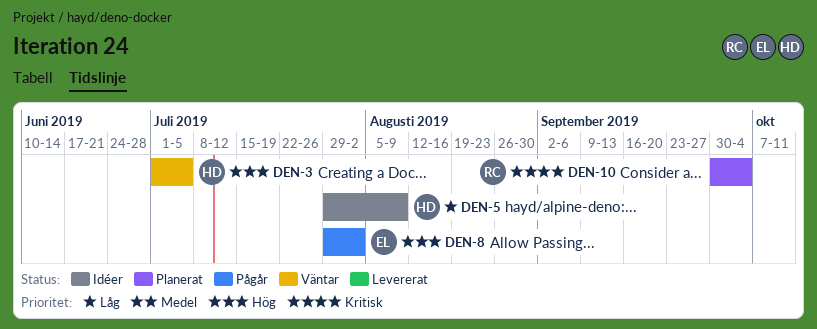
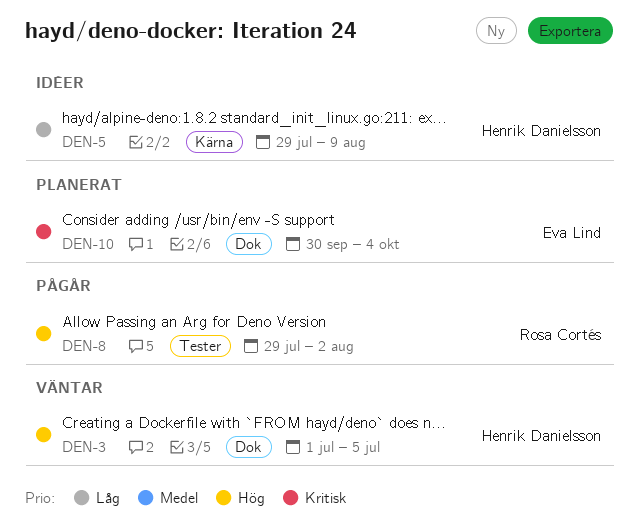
DEN-8, owner: Eva Lind -> Rosa Cortés
DEN-10, owner: Rosa Cortés -> Eva Lind

